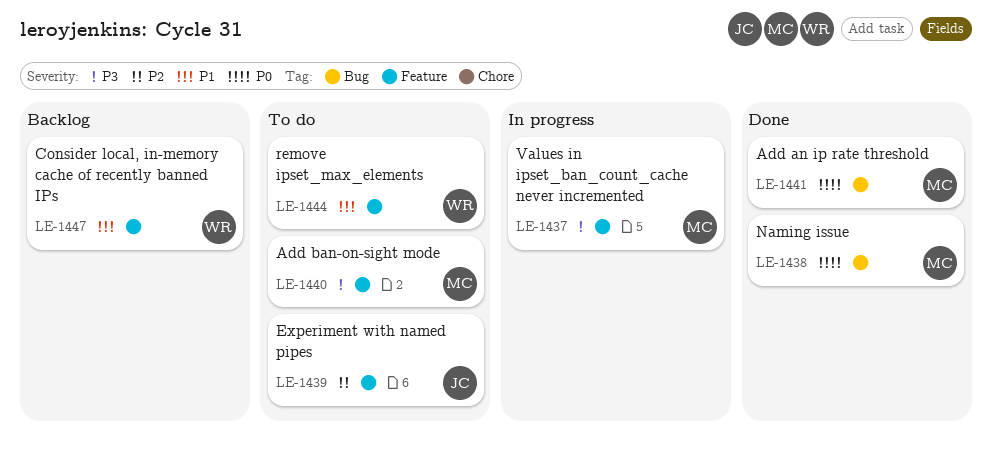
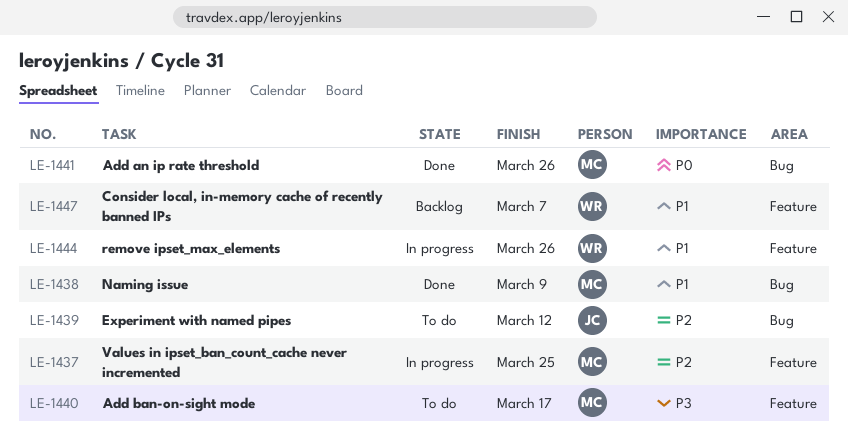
LE-1437, priority: P3 -> P2
LE-1438, priority: P0 -> P1
LE-1439, label: Feature -> Bug
LE-1444, status: To do -> In progress

